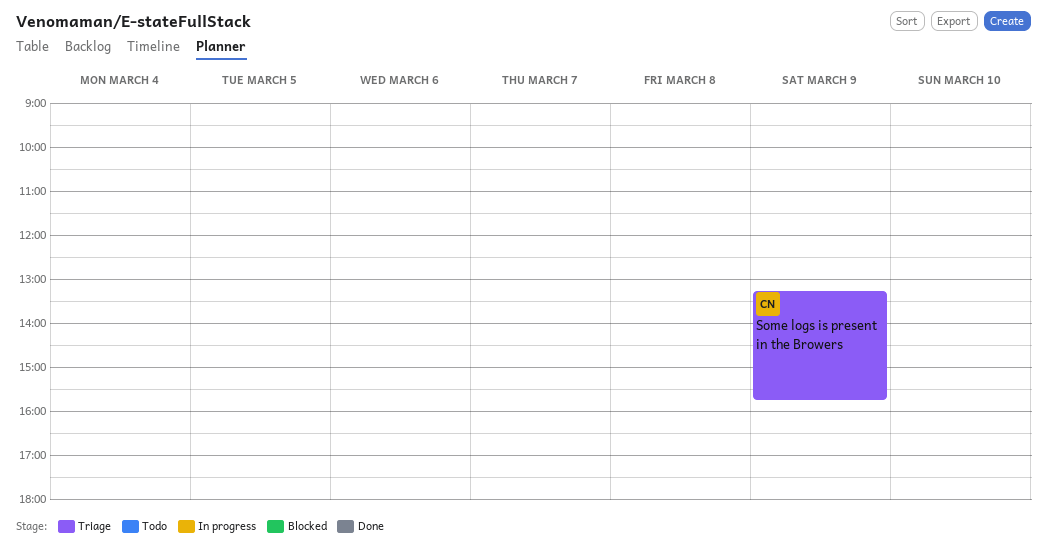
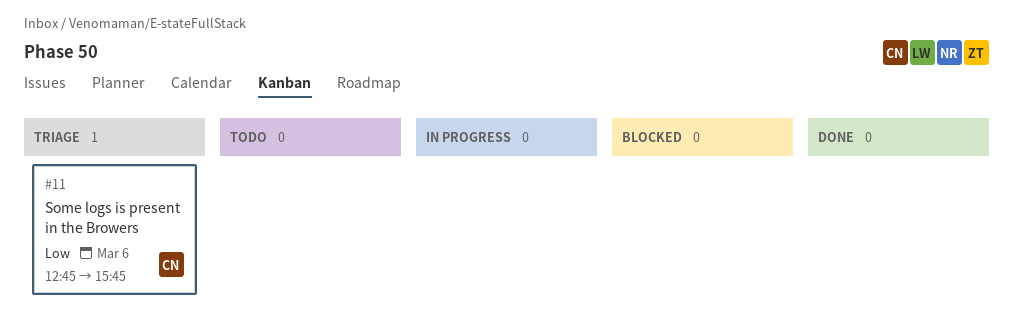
Some logs is present in the Browers, day: Mar 9 -> Mar 6
Some logs is present in the Browers, begins: 13:15 -> 12:45

